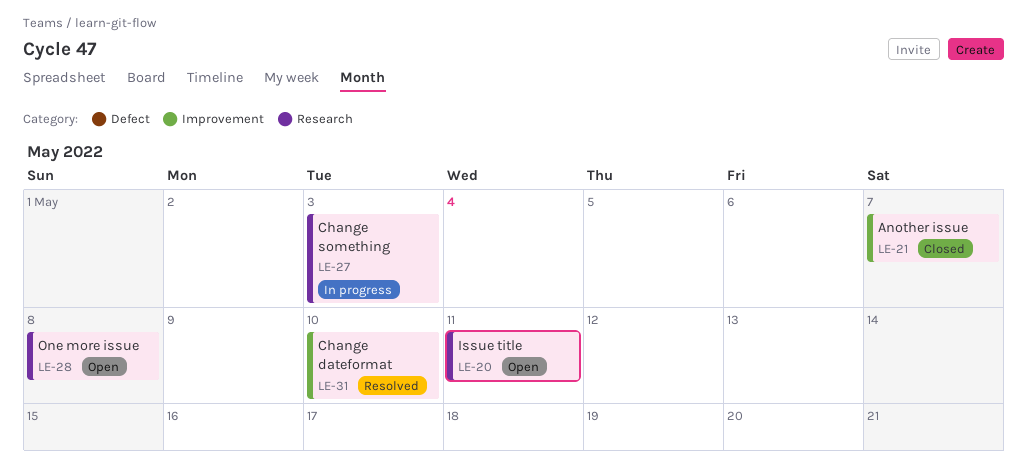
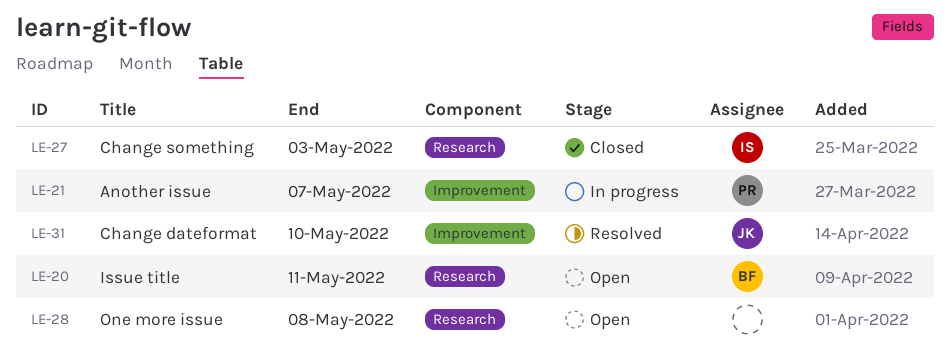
LE-21, status: Closed -> In progress
LE-27, status: In progress -> Closed

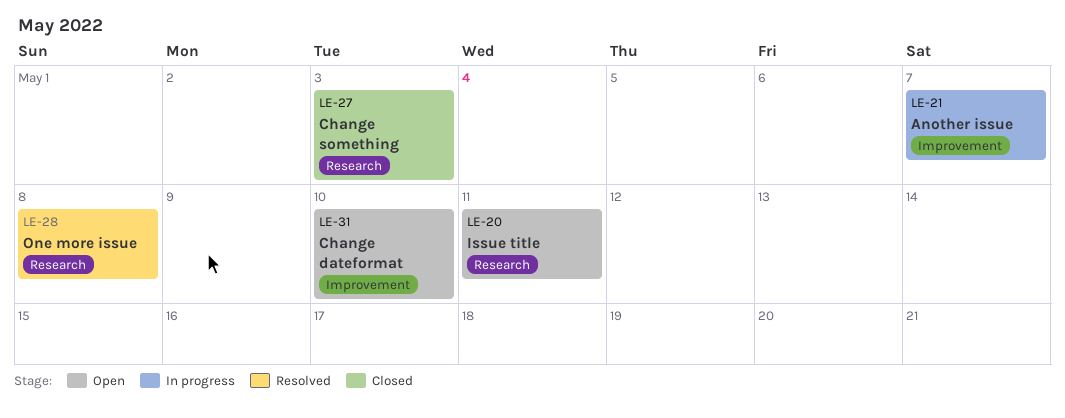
LE-28, status: Open -> Resolved
LE-31, status: Resolved -> Open

